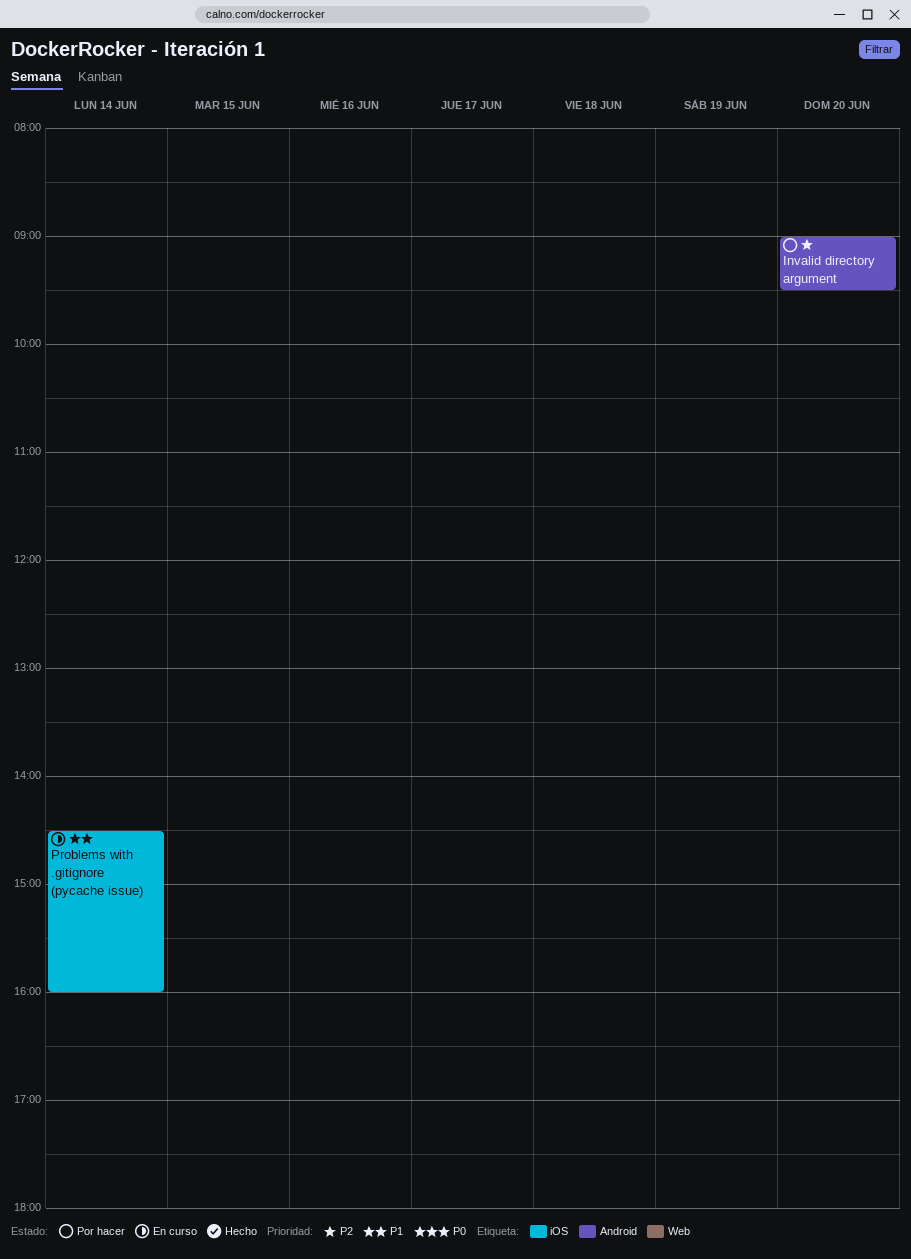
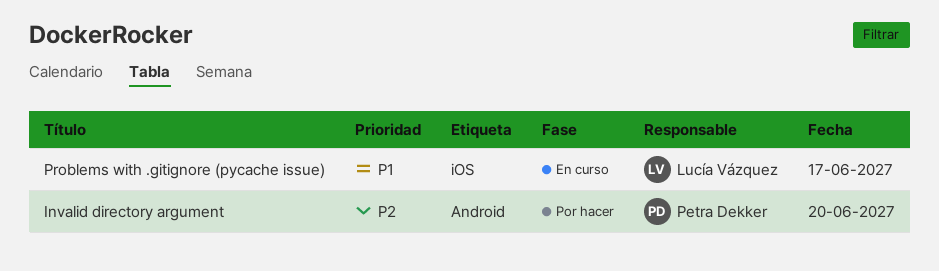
Problems with .gitignore (pycache issue), day: Jun 14 -> Jun 17

